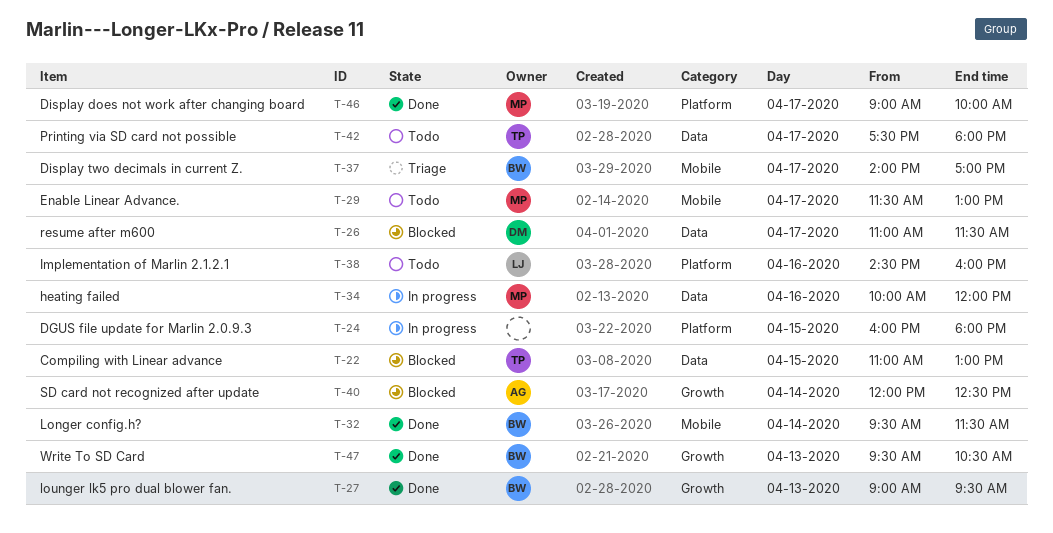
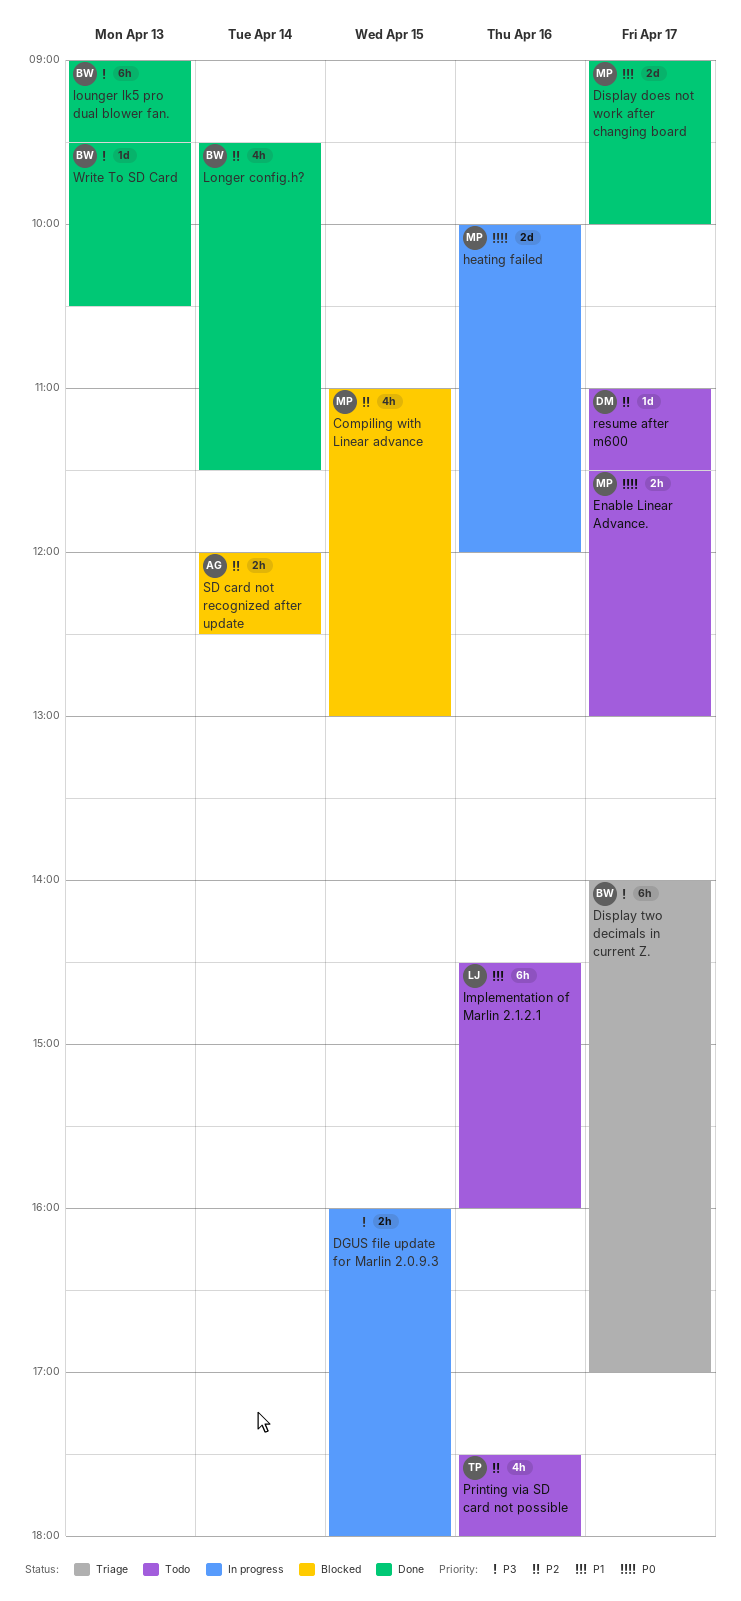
Compiling with Linear advance, owner: TP -> MP
Printing via SD card not possible, day: Apr 17 -> Apr 16
resume after m600, status: Blocked -> Todo

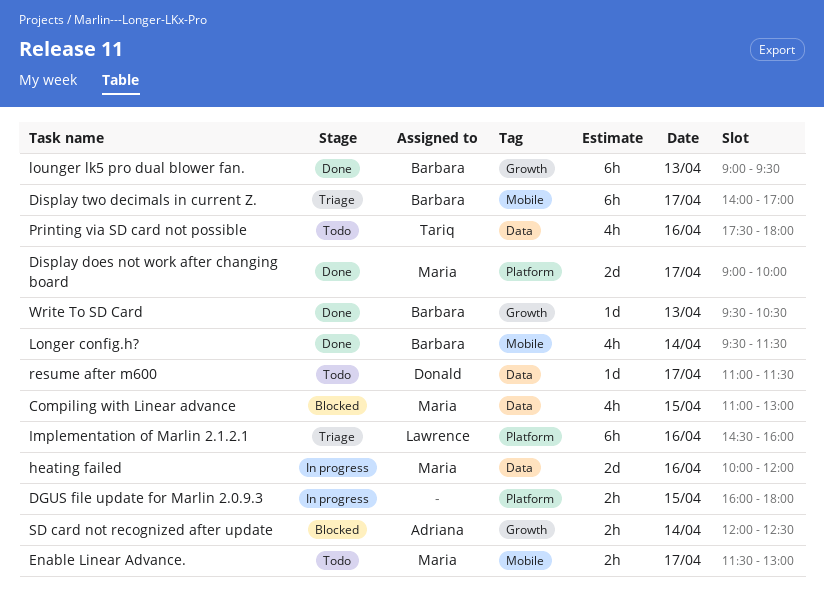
Implementation of Marlin 2.1.2.1, status: Todo -> Triage

